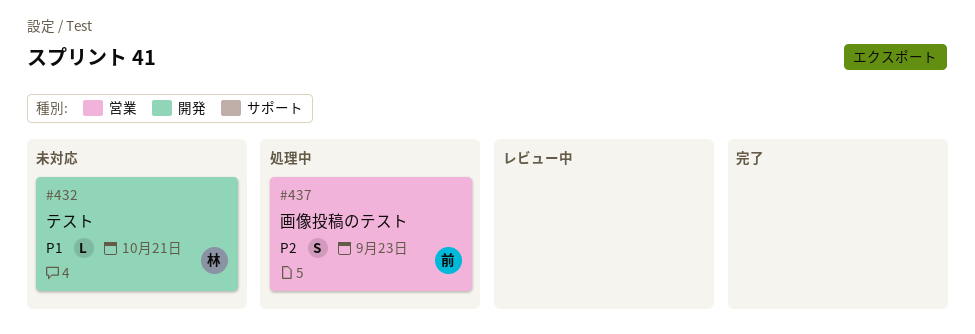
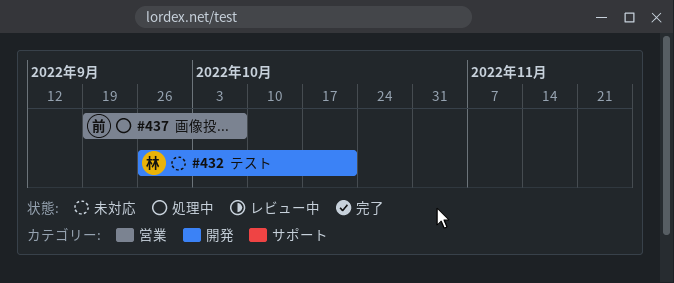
#437, due: Sep 23 -> Oct 7

